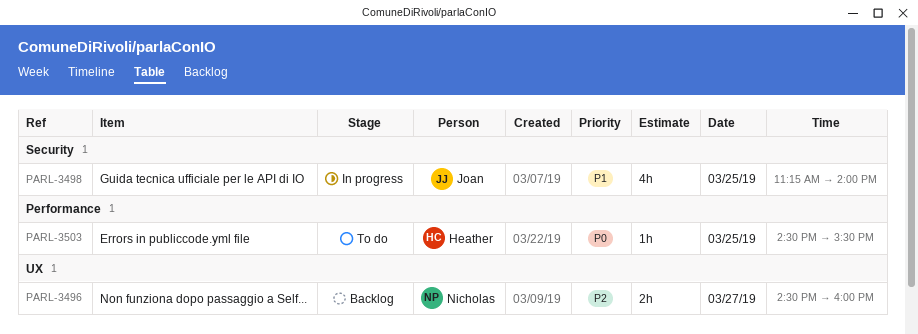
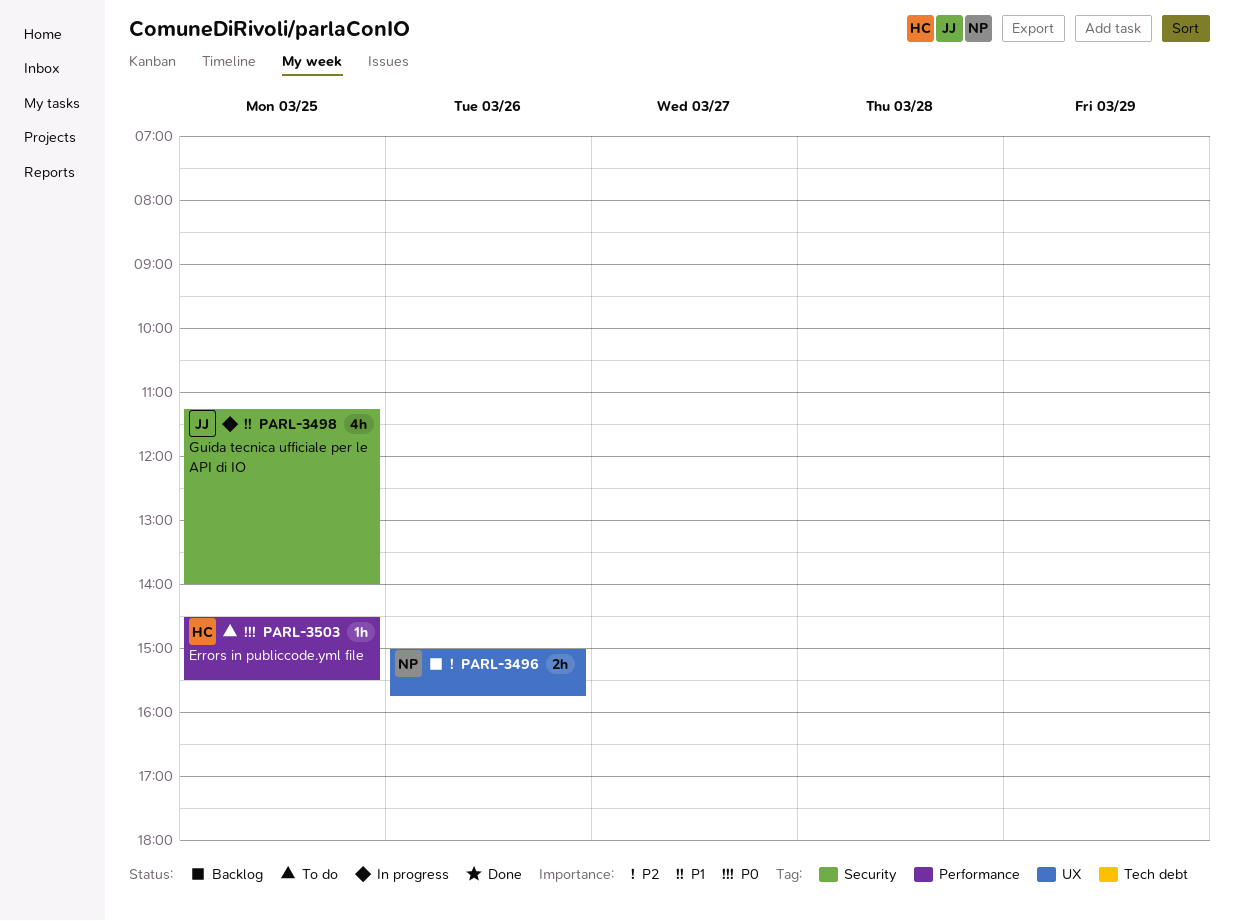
PARL-3496, day: Mar 27 -> Mar 26
PARL-3496, begins: 14:30 -> 15:00
PARL-3496, ends: 16:00 -> 15:45

